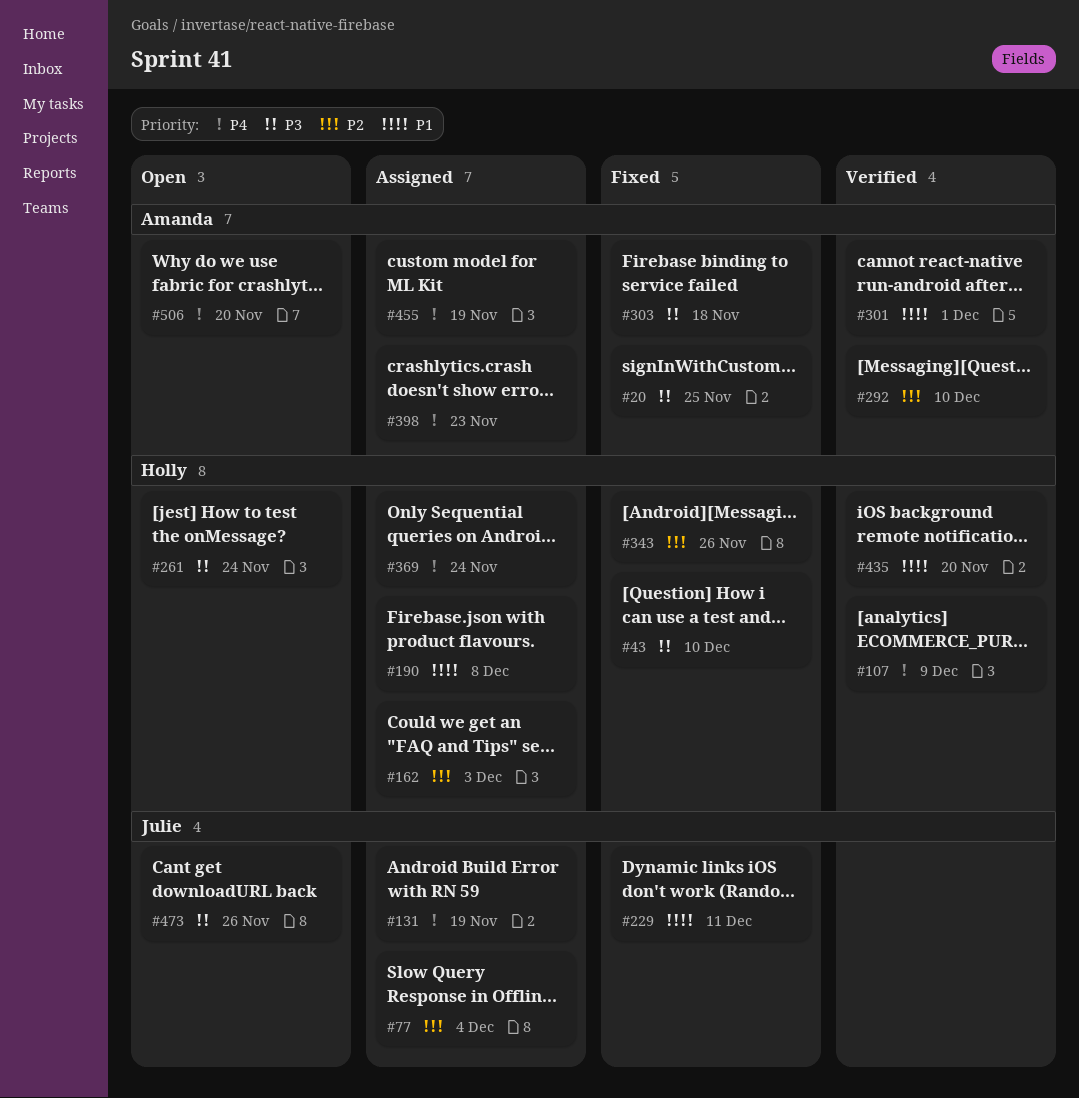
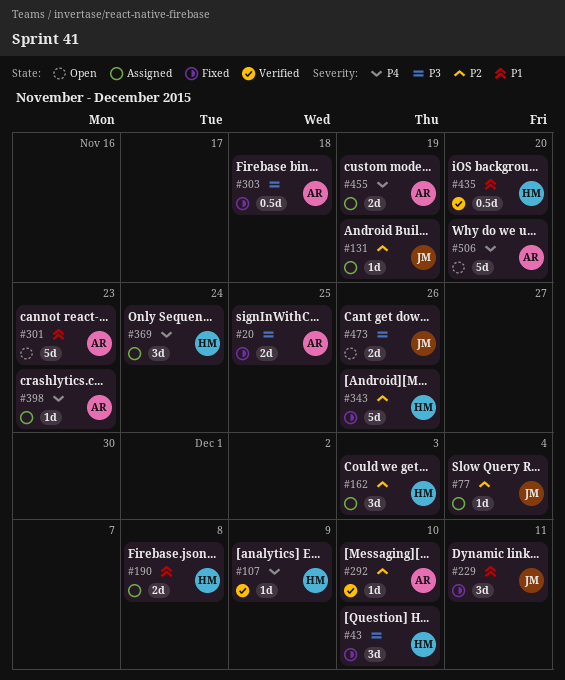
#131, priority: P4 -> P2
#261: present -> none
#301, status: Verified -> Open
#301, due: Dec 1 -> Nov 23

